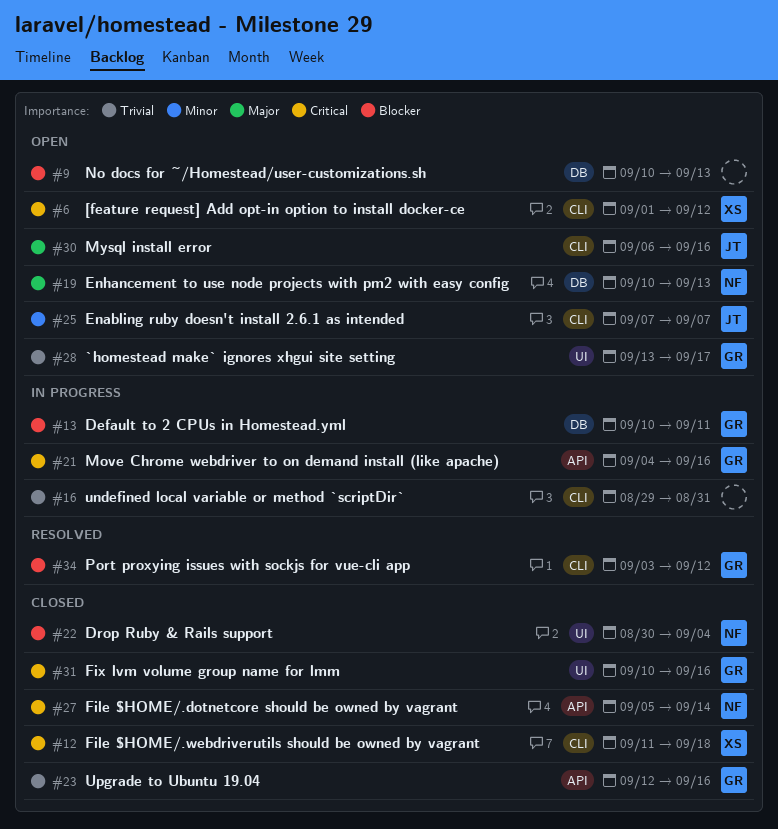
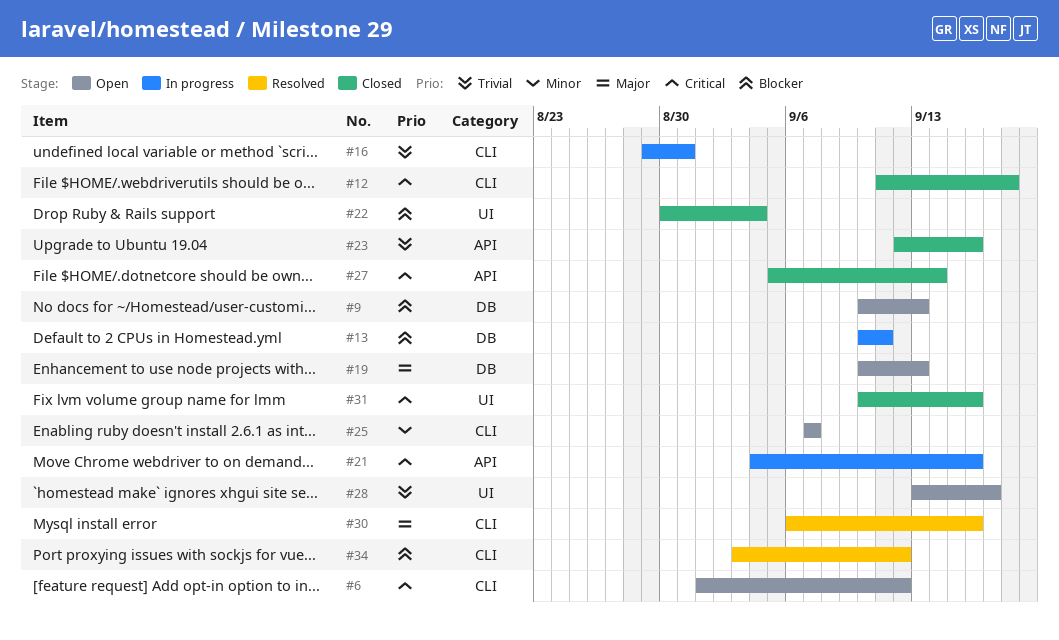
#30, status: Open -> Resolved

